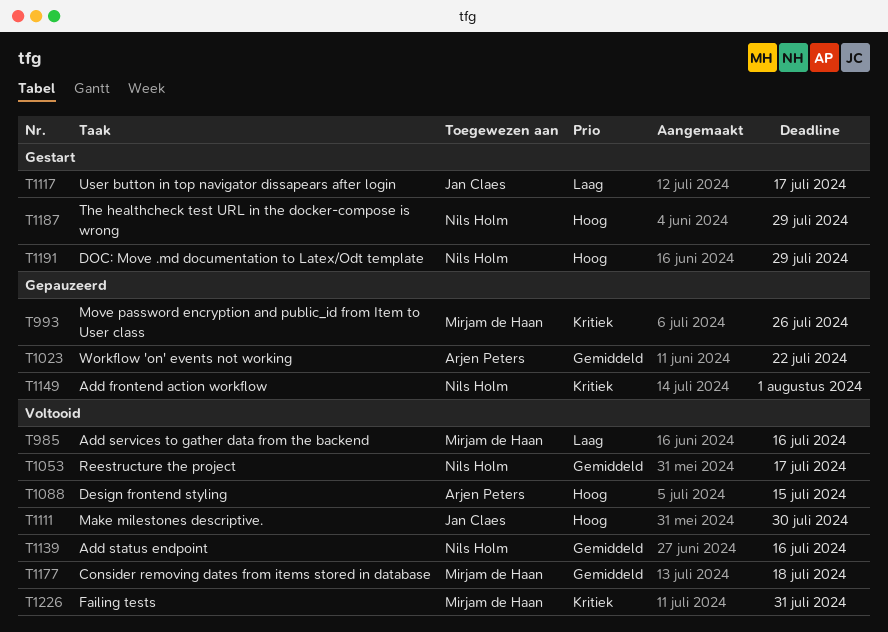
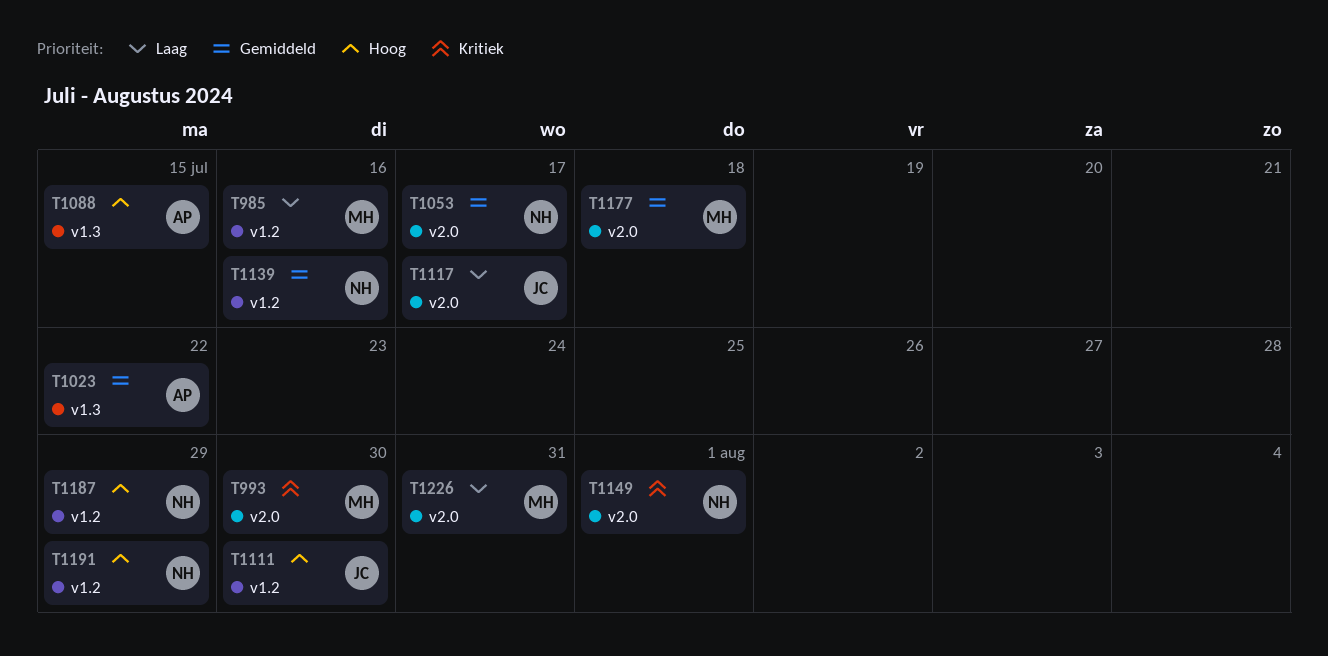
T993, due: Jul 26 -> Jul 30
T1226, priority: Kritiek -> Laag

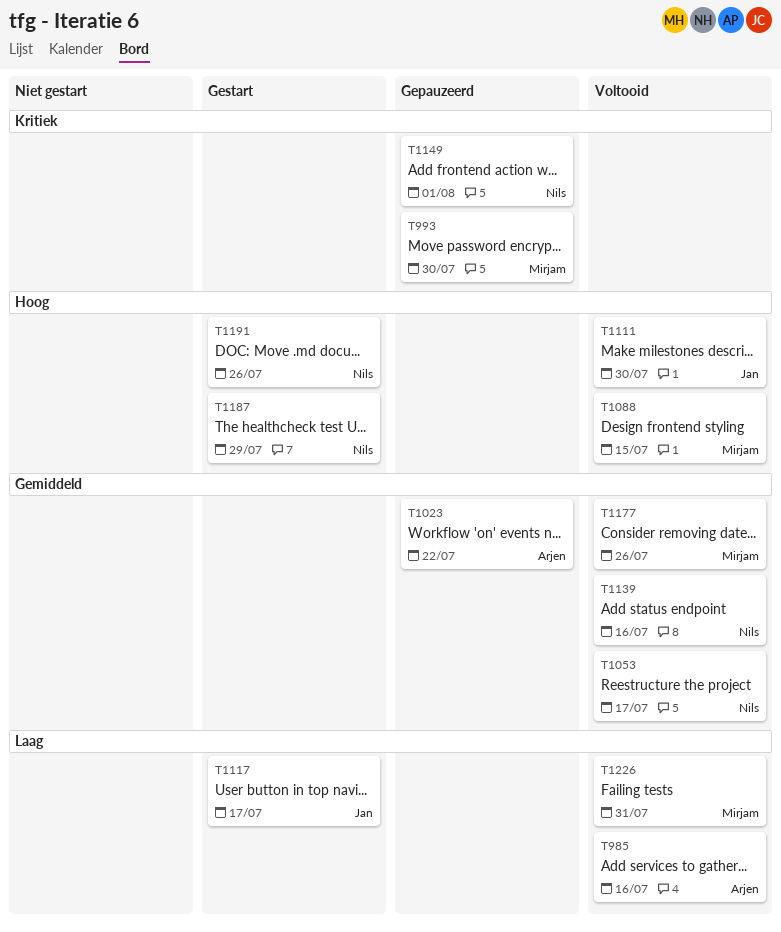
T985, owner: Mirjam -> Arjen
T1088, owner: Arjen -> Mirjam
T1177, due: Jul 18 -> Jul 26
T1191, due: Jul 29 -> Jul 26

